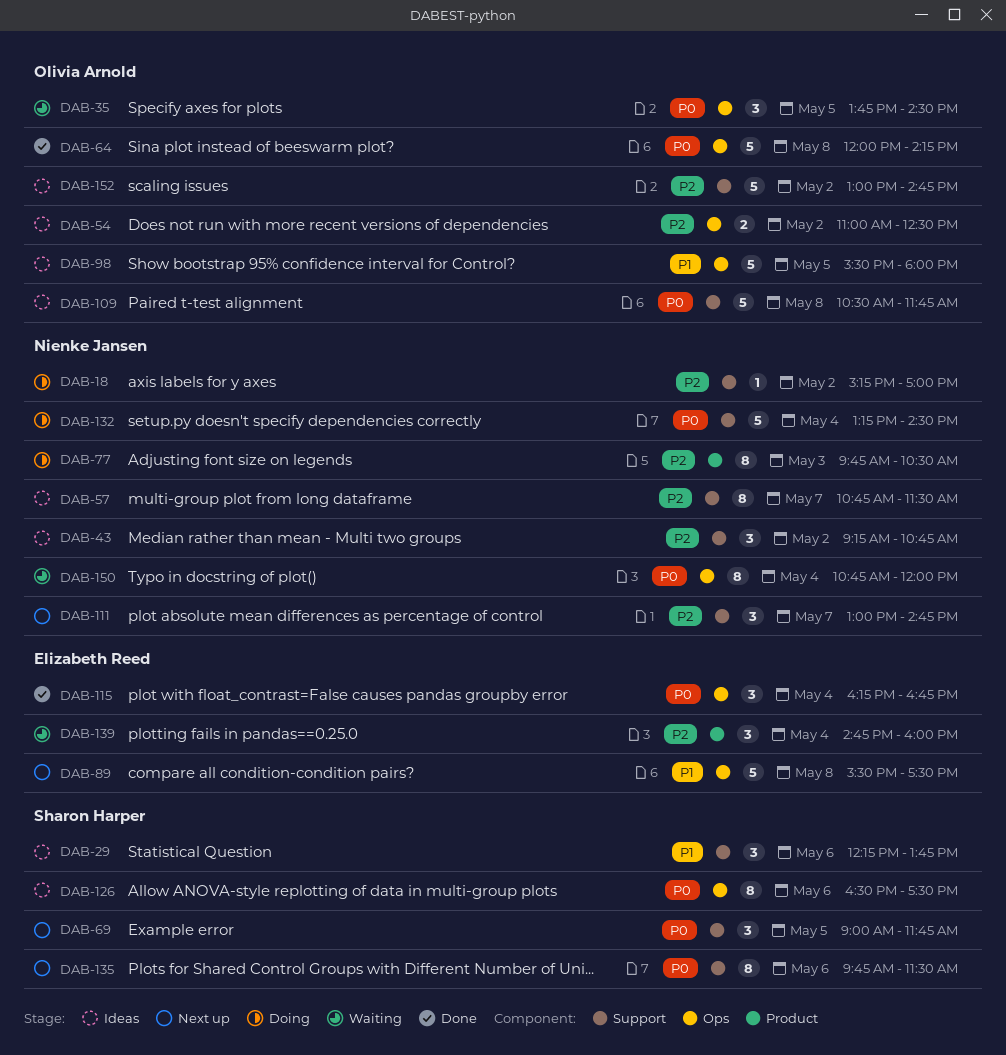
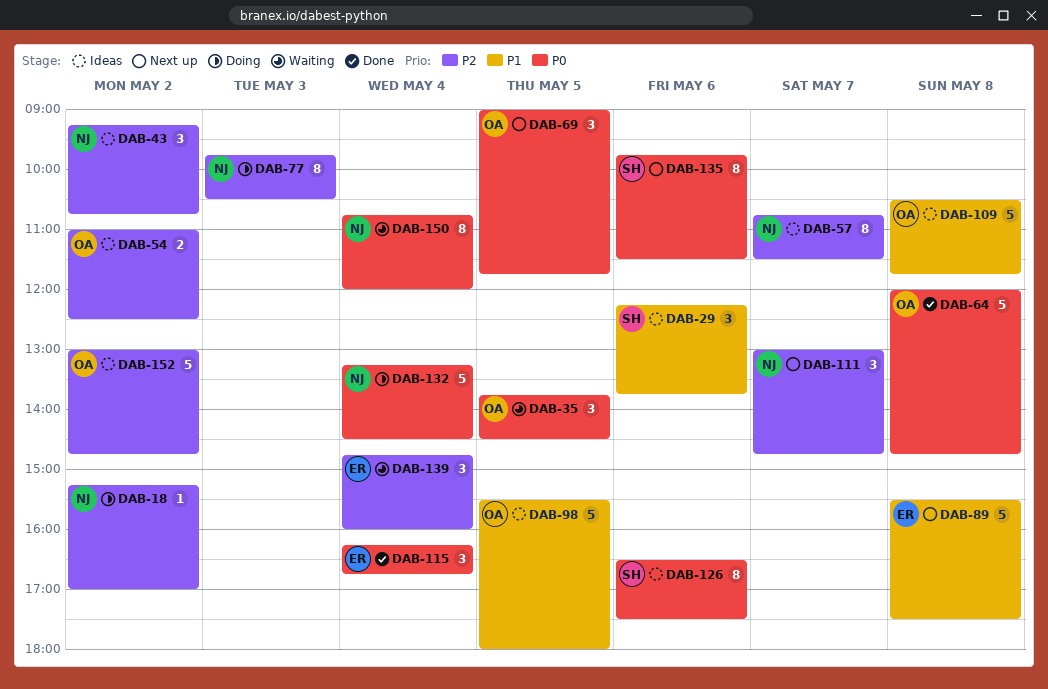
DAB-64, ends: 14:15 -> 14:45
DAB-69, owner: Sharon Harper -> Olivia Arnold
DAB-109, priority: P0 -> P1

